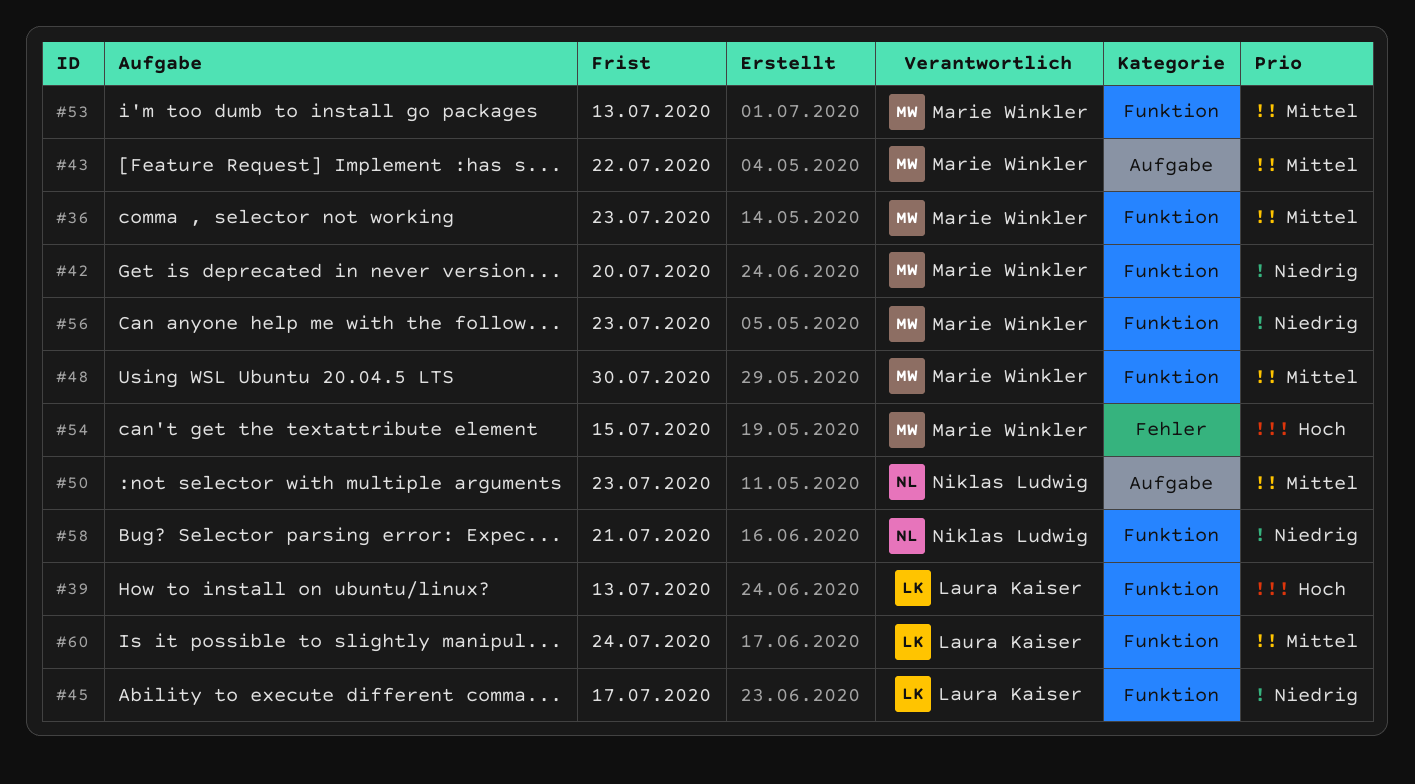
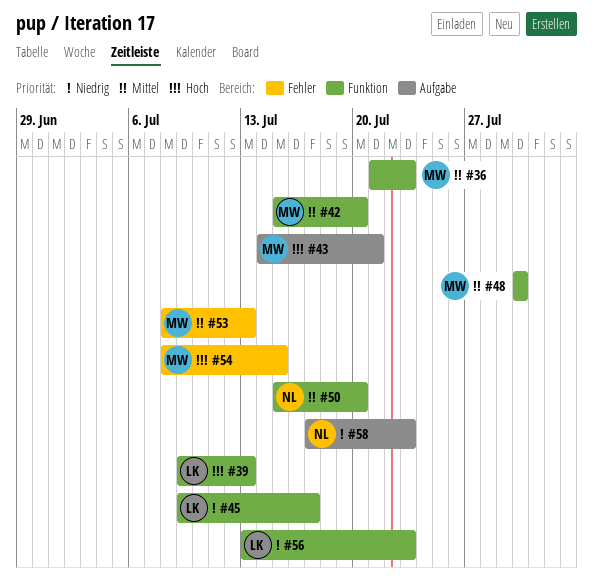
#42, priority: Niedrig -> Mittel
#43, priority: Mittel -> Hoch
#43, due: Jul 22 -> Jul 21
#50, label: Aufgabe -> Funktion
#50, due: Jul 23 -> Jul 20
#53, label: Funktion -> Fehler
#56, owner: Marie Winkler -> Laura Kaiser
#58, label: Funktion -> Aufgabe
#58, due: Jul 21 -> Jul 23
#60: present -> none

